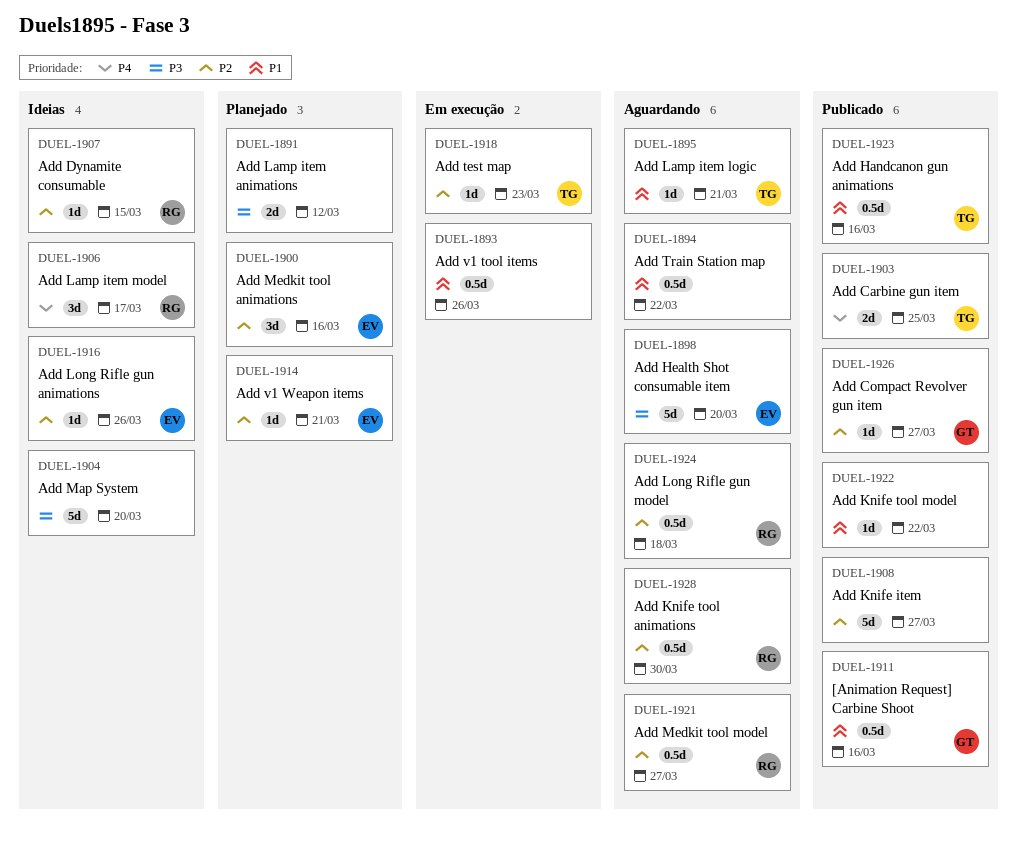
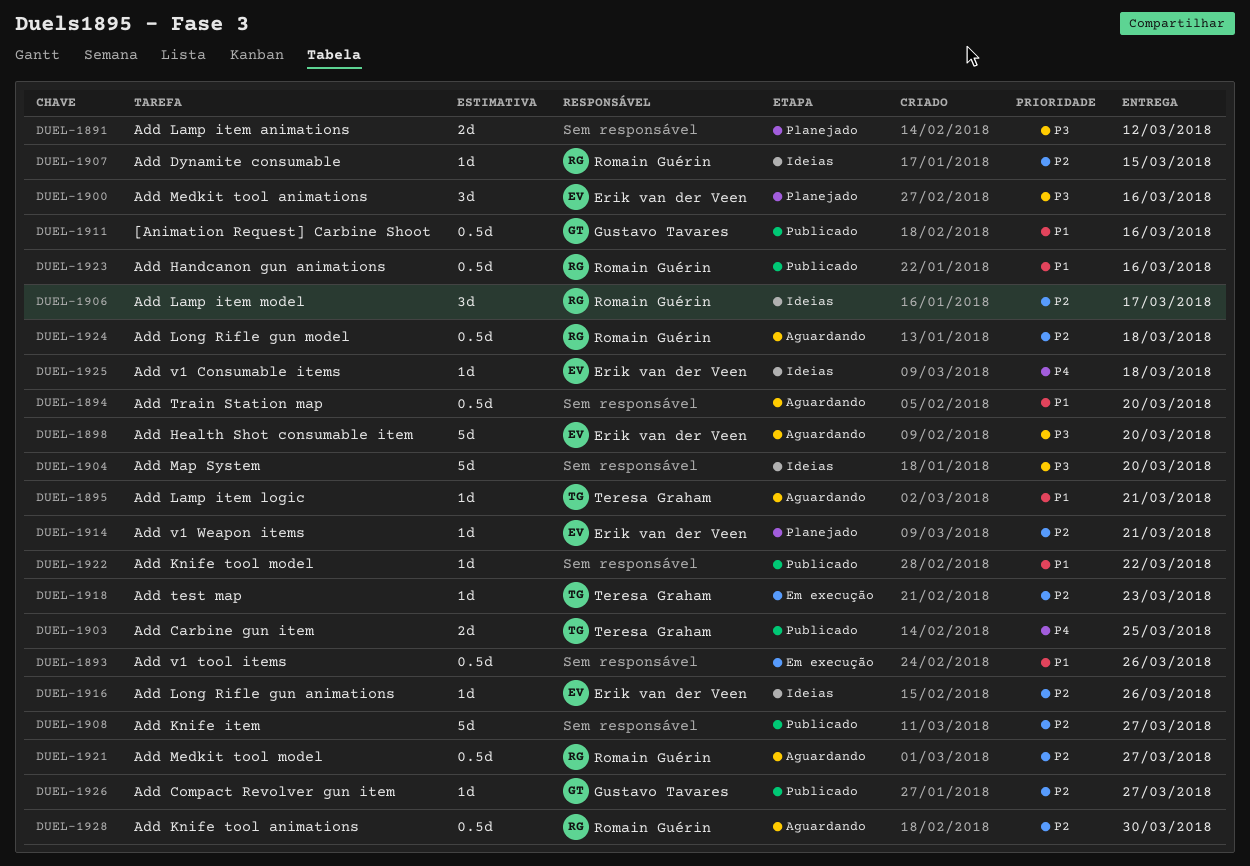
DUEL-1894, due: Mar 22 -> Mar 20
DUEL-1900, priority: P2 -> P3
DUEL-1906, priority: P4 -> P2
DUEL-1923, owner: Teresa Graham -> Romain Guérin
DUEL-1925: none -> present

